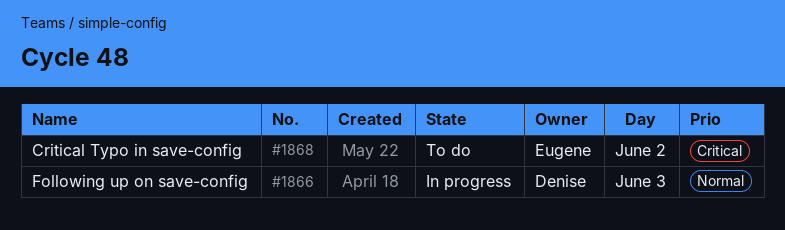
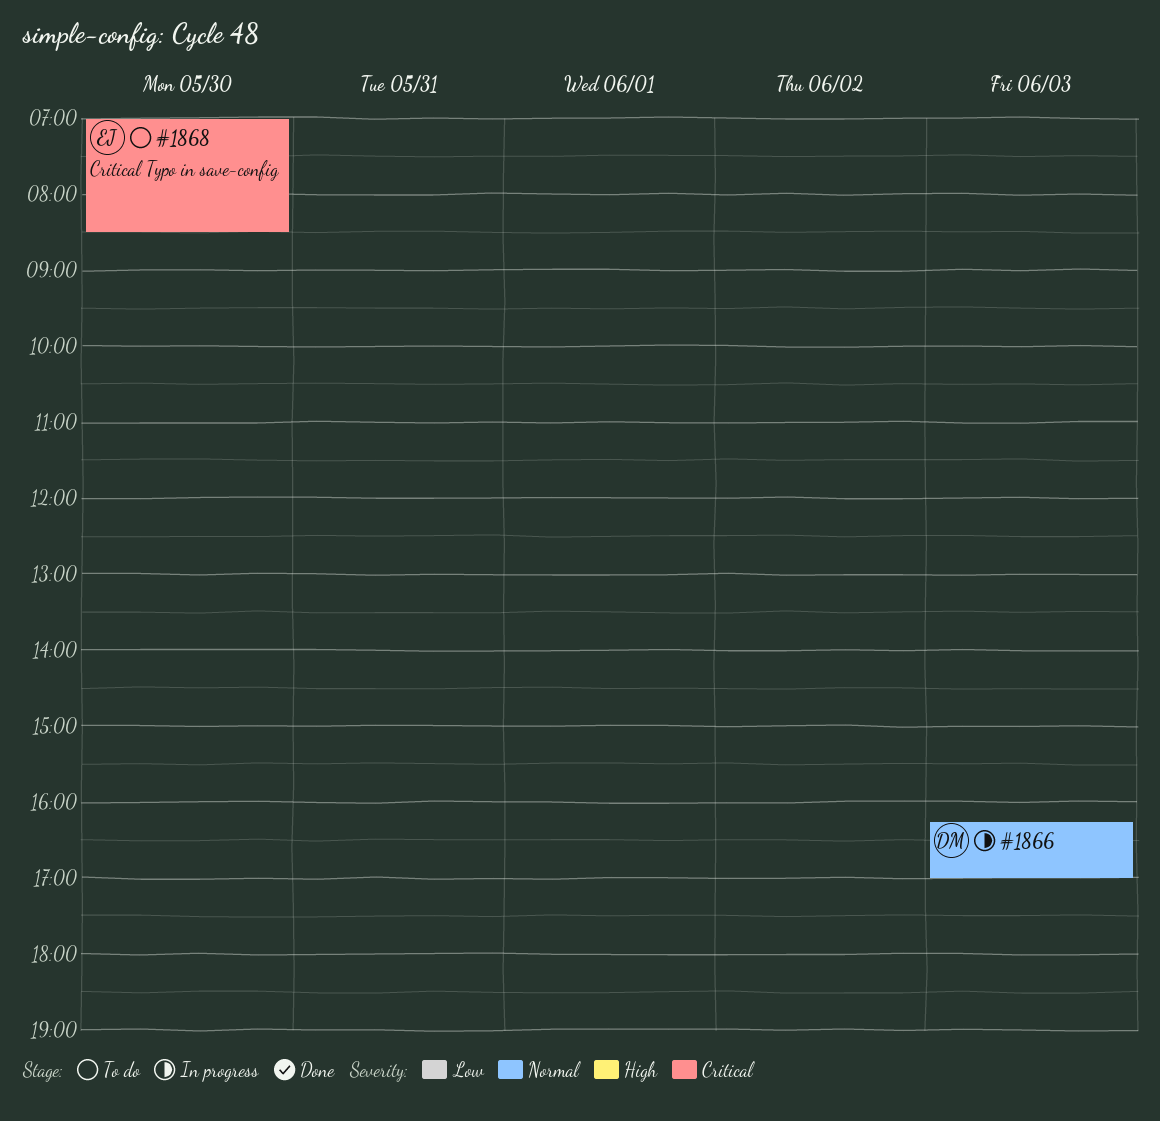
#1868, day: Jun 2 -> May 30

